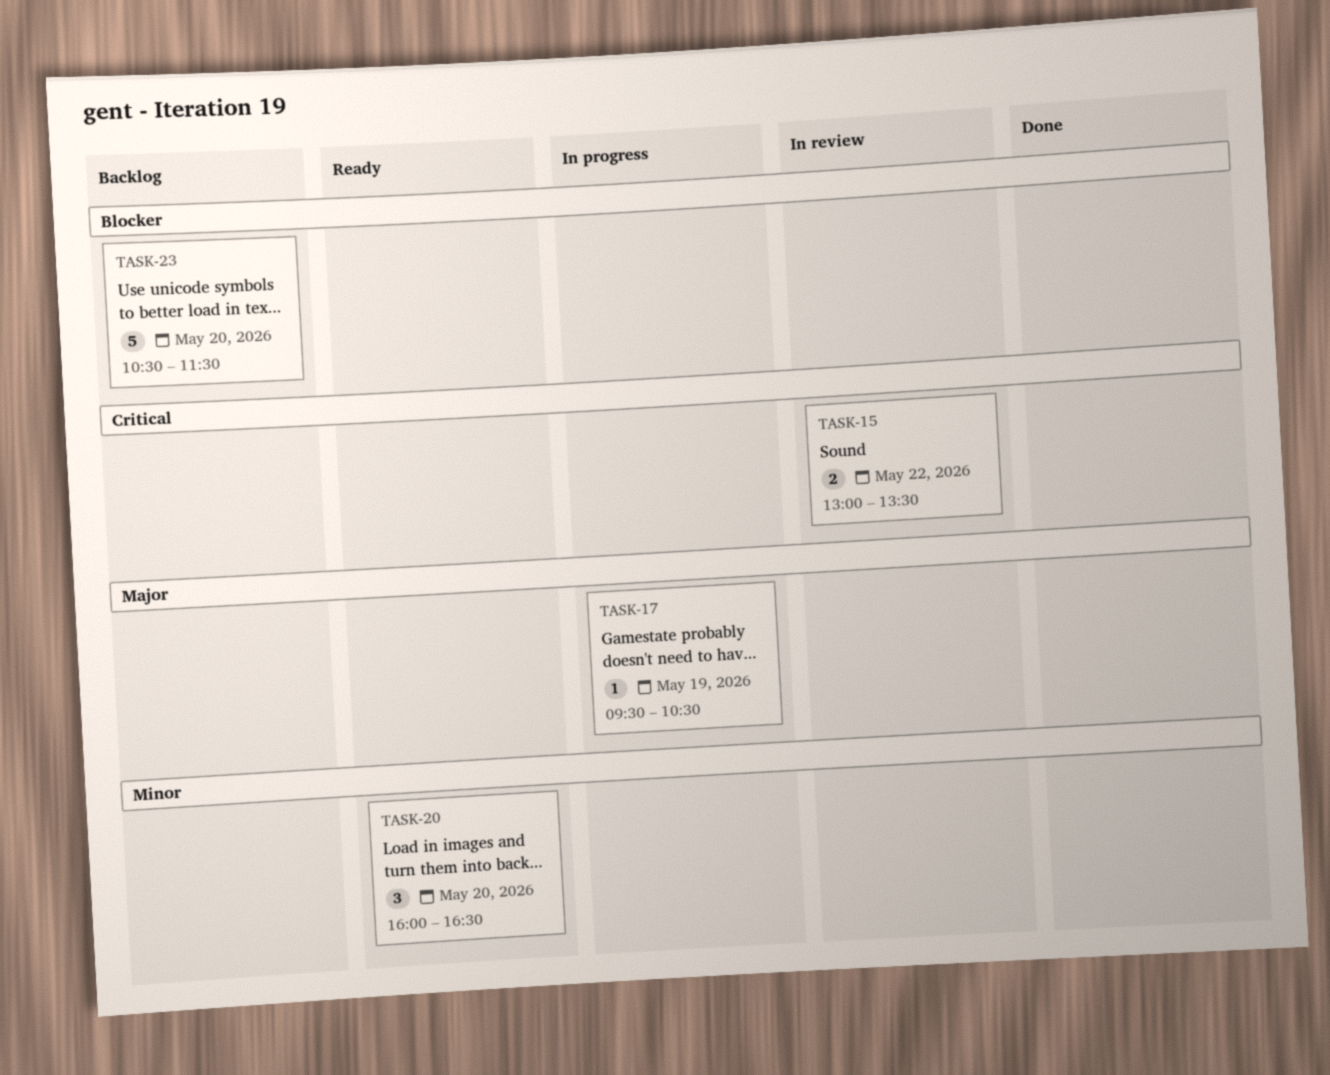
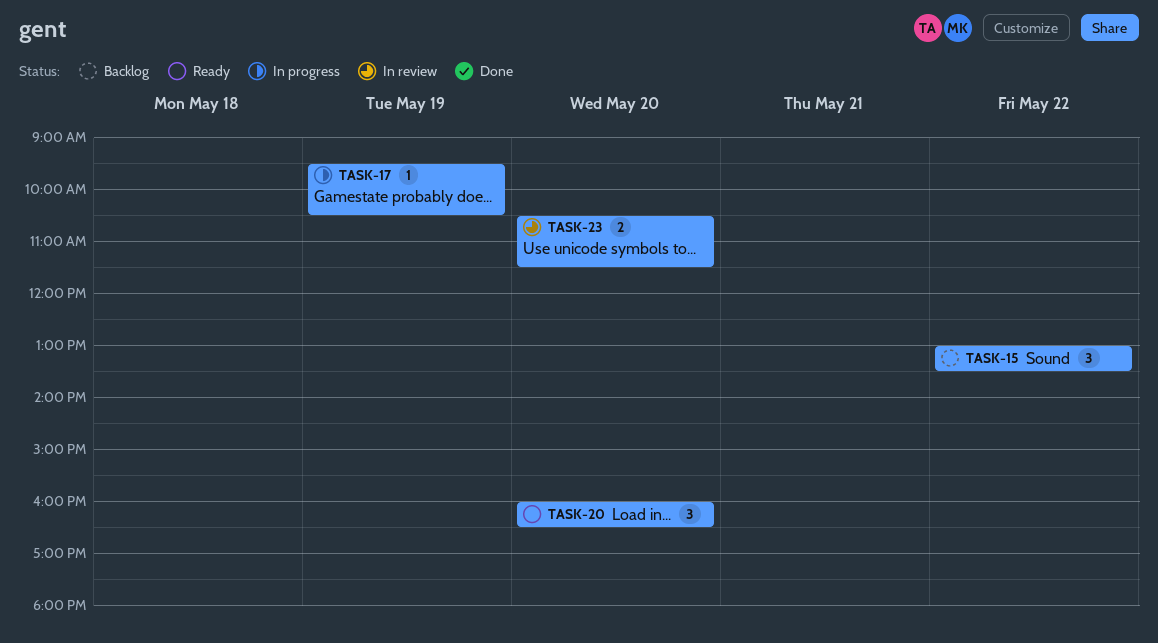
TASK-15, status: In review -> Backlog
TASK-15, estimate: 2 -> 3
TASK-23, status: Backlog -> In review
TASK-23, estimate: 5 -> 2

